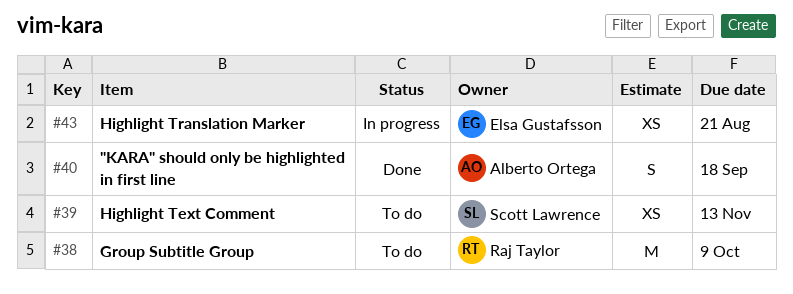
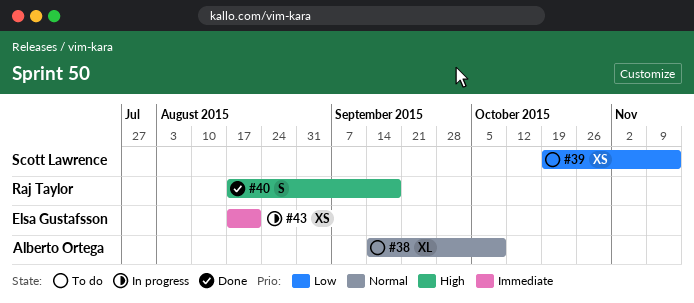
#38, owner: Raj Taylor -> Alberto Ortega
#38, estimate: M -> XL
#40, owner: Alberto Ortega -> Raj Taylor

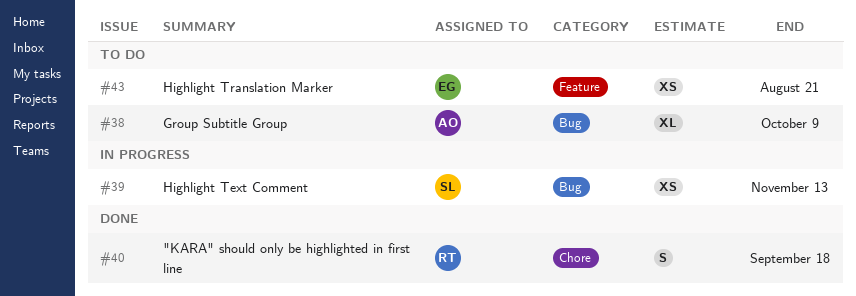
#39, status: To do -> In progress
#43, status: In progress -> To do

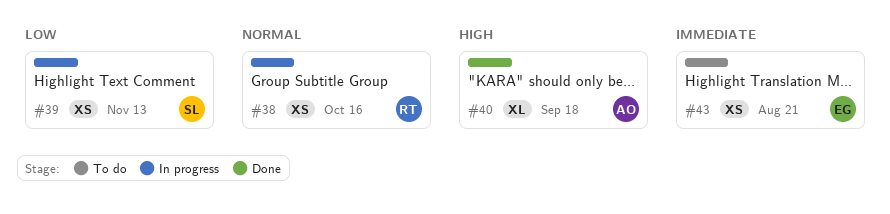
#38, status: To do -> In progress
#38, owner: AO -> RT
#38, estimate: XL -> XS
#38, due: Oct 9 -> Oct 16
#40, owner: RT -> AO
#40, estimate: S -> XL

